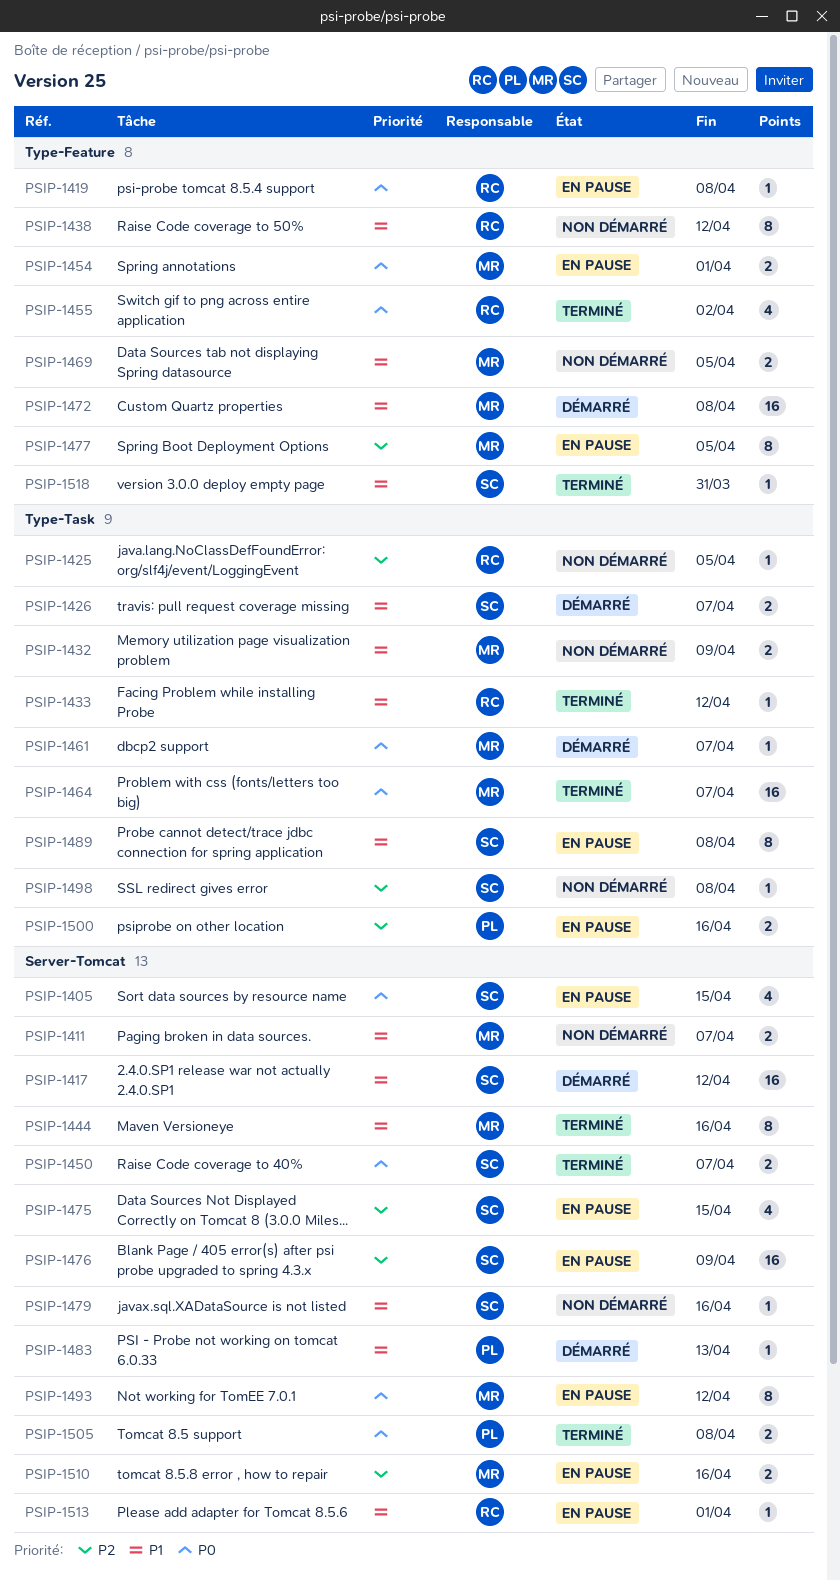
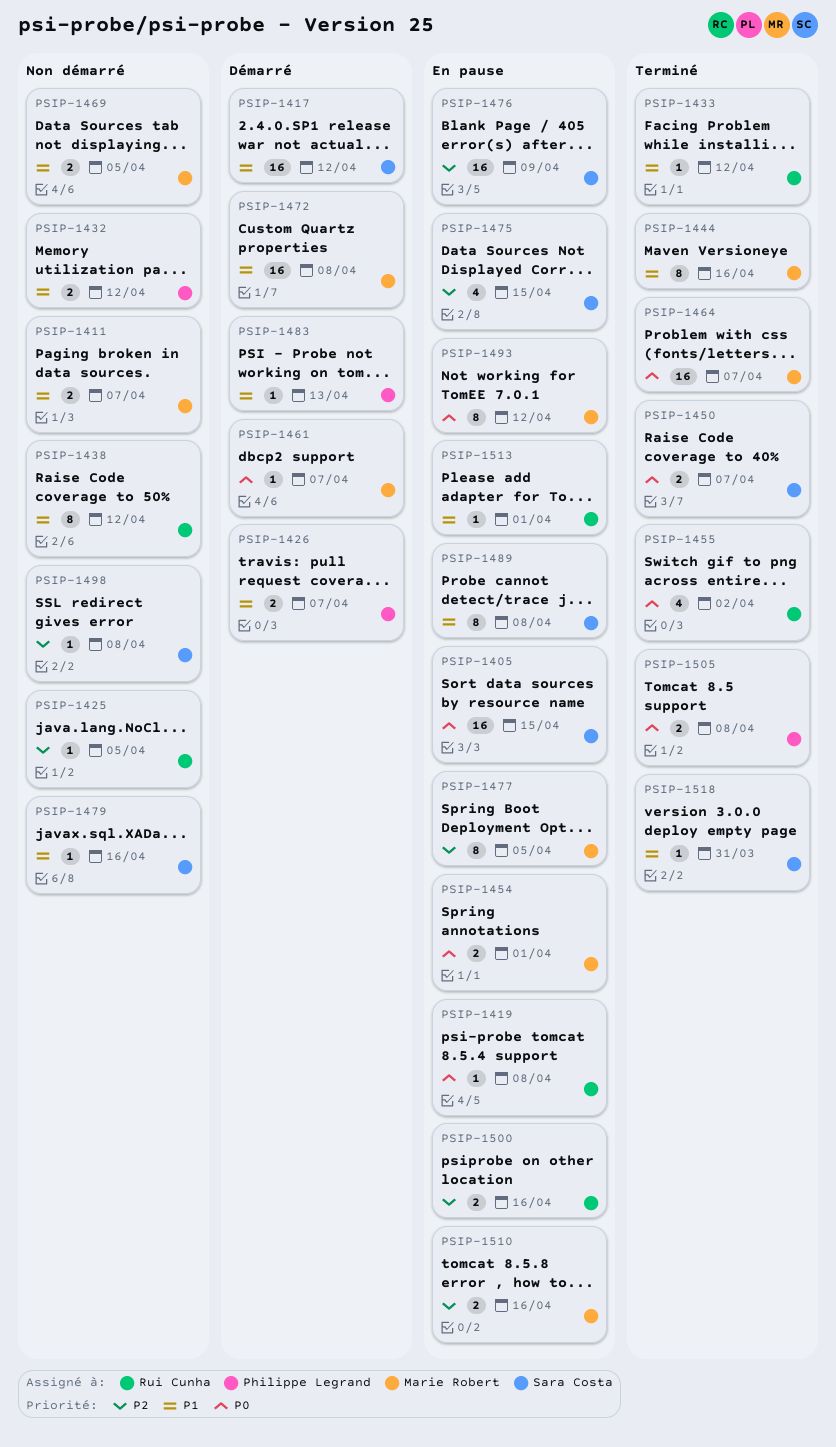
PSIP-1405, estimate: 4 -> 16
PSIP-1426, owner: Sara Costa -> Philippe Legrand
PSIP-1432, owner: Marie Robert -> Philippe Legrand
PSIP-1432, due: Apr 9 -> Apr 12
PSIP-1500, owner: Philippe Legrand -> Rui Cunha

